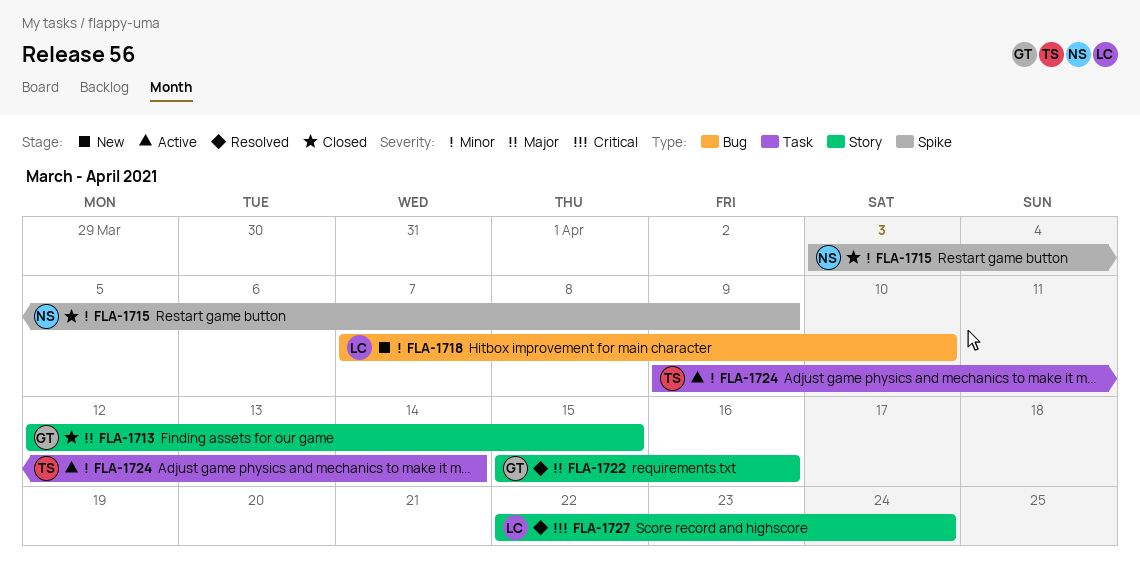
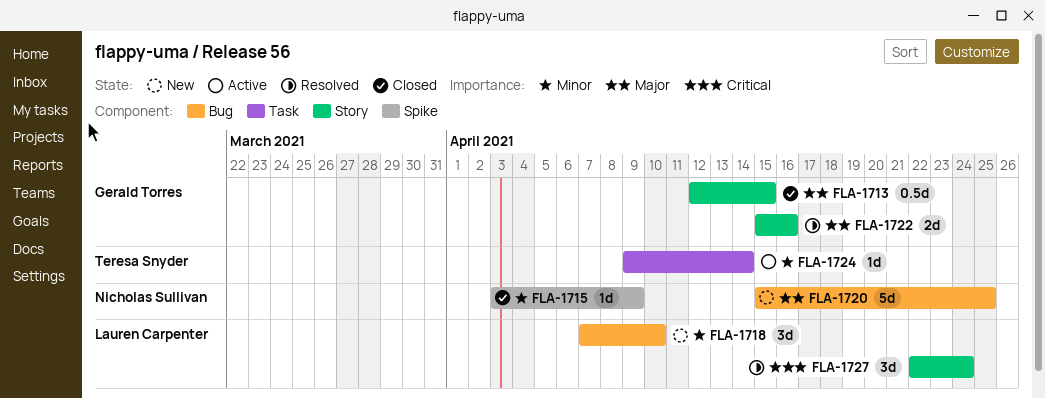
FLA-1720: none -> present

